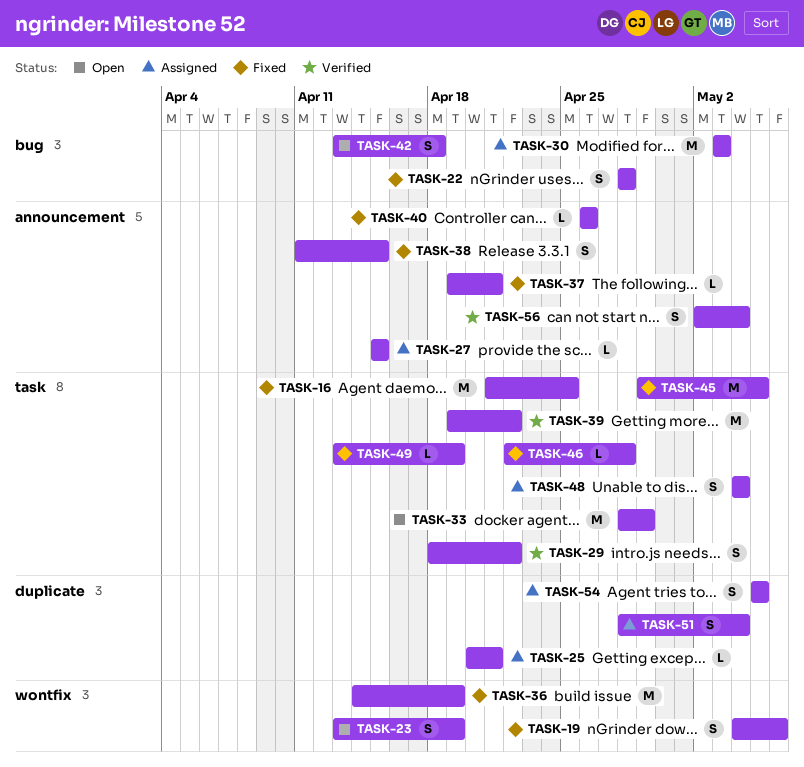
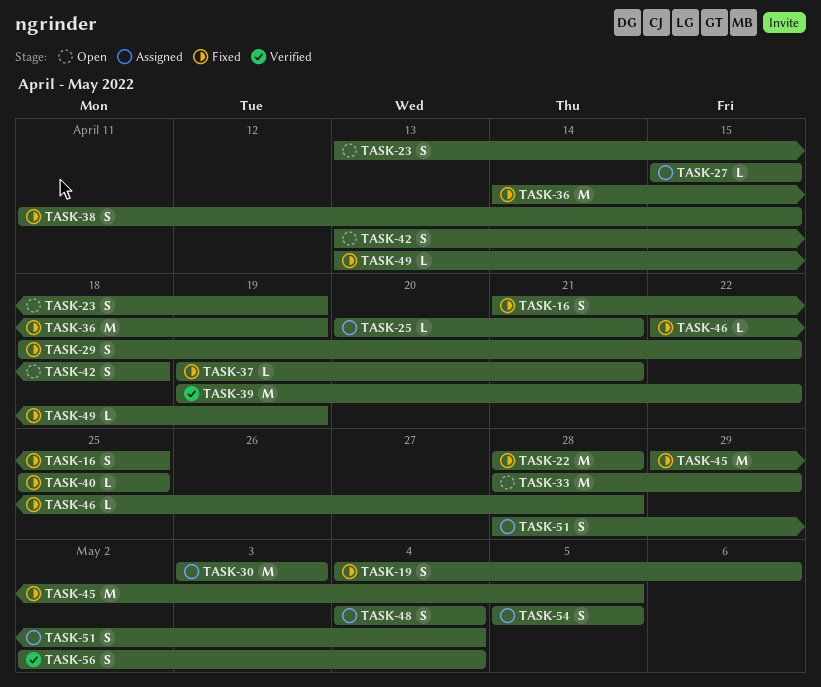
TASK-16, estimate: M -> S
TASK-22, estimate: S -> M
TASK-29, status: Verified -> Fixed
TASK-40, start: Apr 26 -> Apr 25
TASK-40, due: Apr 26 -> Apr 25

